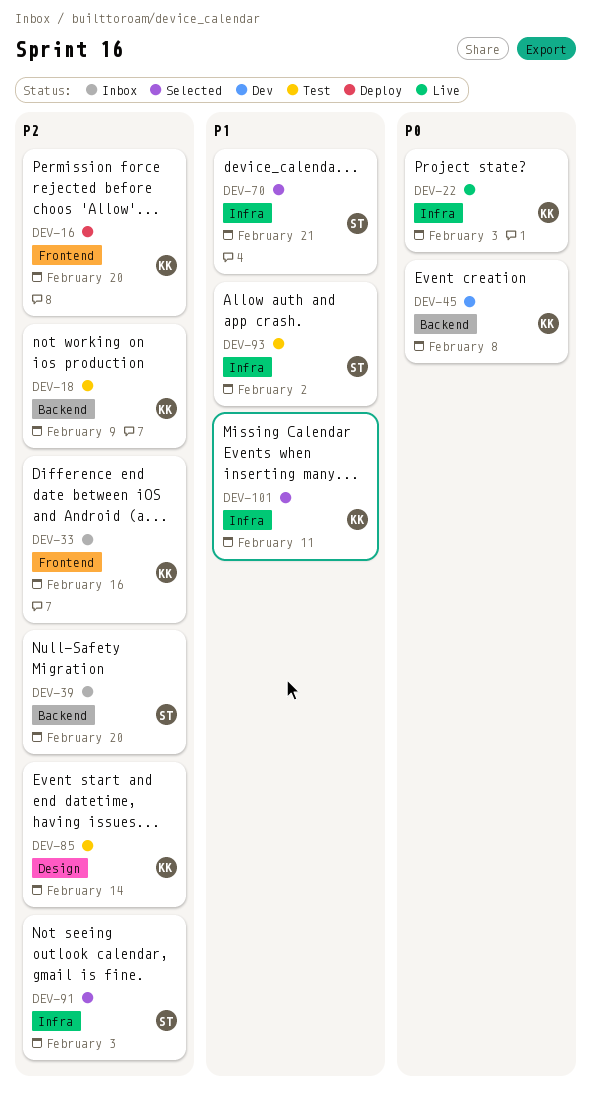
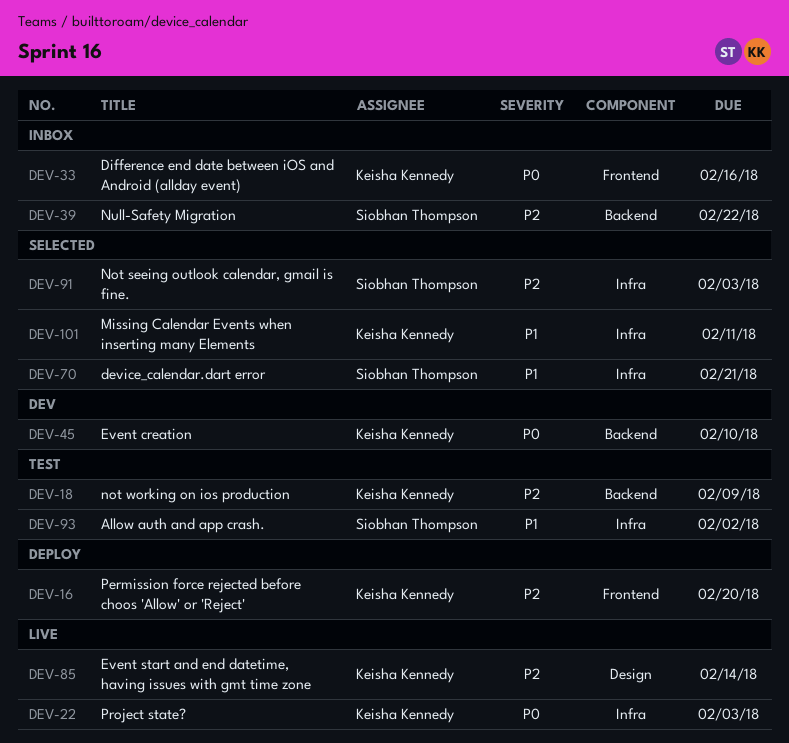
DEV-33, priority: P2 -> P0
DEV-39, due: Feb 20 -> Feb 22
DEV-45, due: Feb 8 -> Feb 10
DEV-85, status: Test -> Live

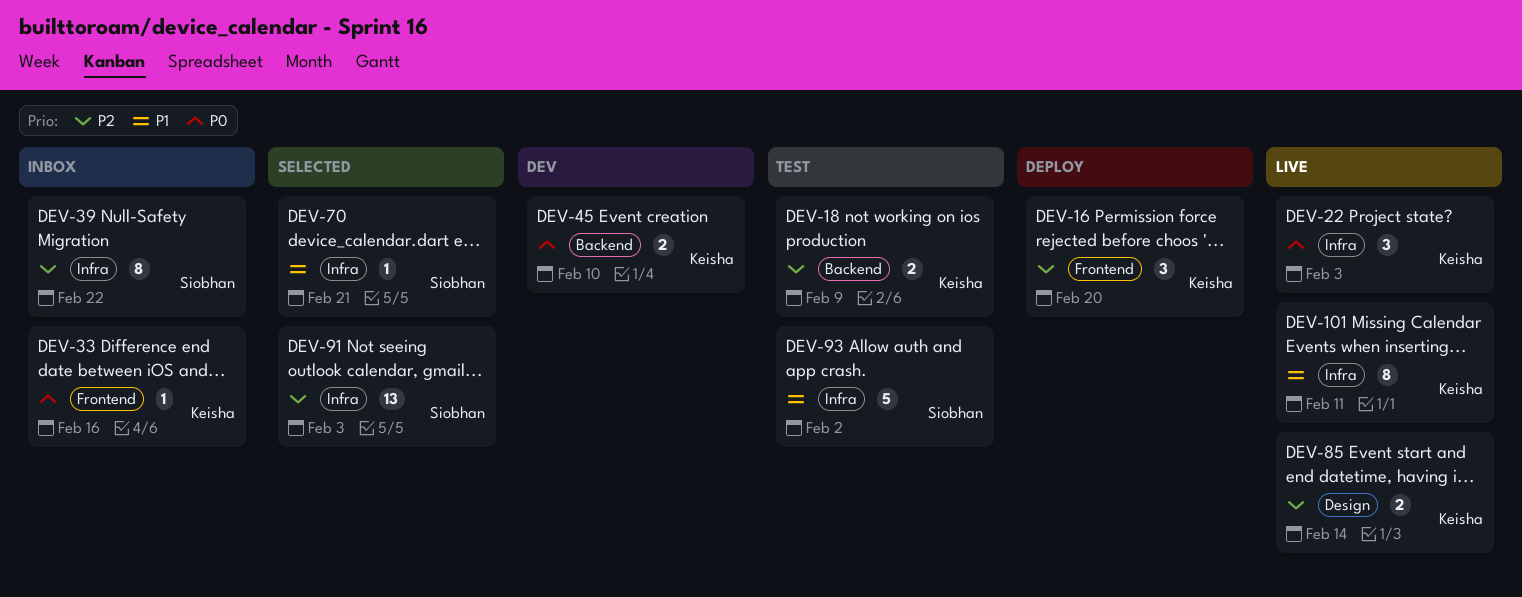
DEV-39, label: Backend -> Infra
DEV-101, status: Selected -> Live

